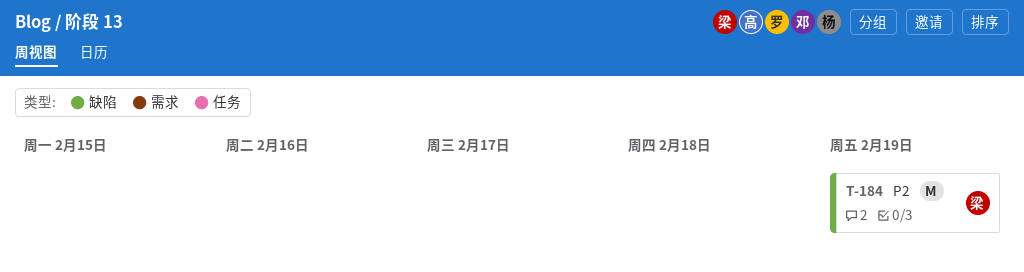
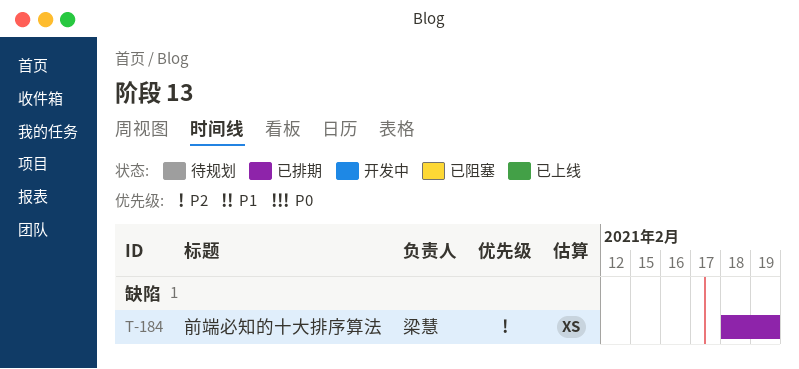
T-184, estimate: M -> XS

